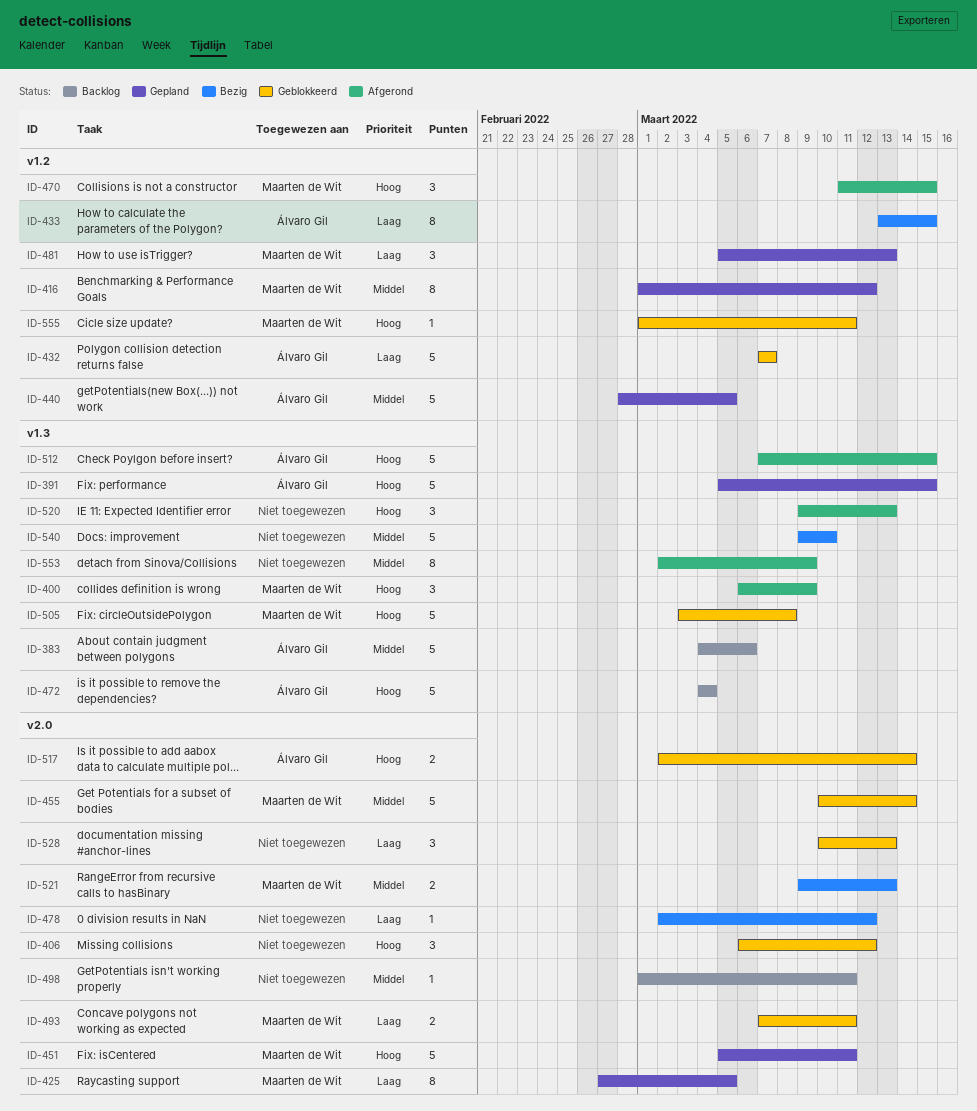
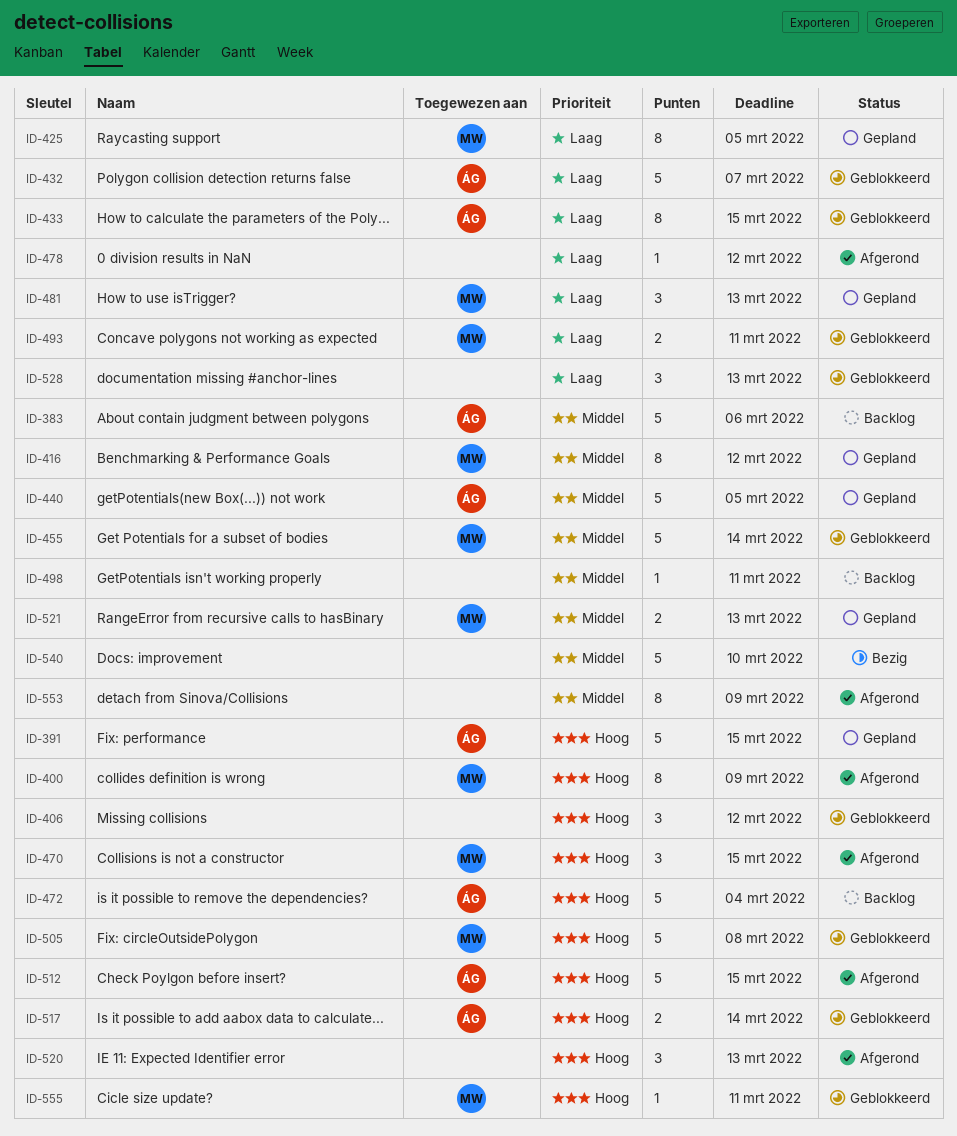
ID-400, estimate: 3 -> 8
ID-433, status: Bezig -> Geblokkeerd
ID-451: present -> none
ID-478, status: Bezig -> Afgerond
ID-521, status: Bezig -> Gepland

